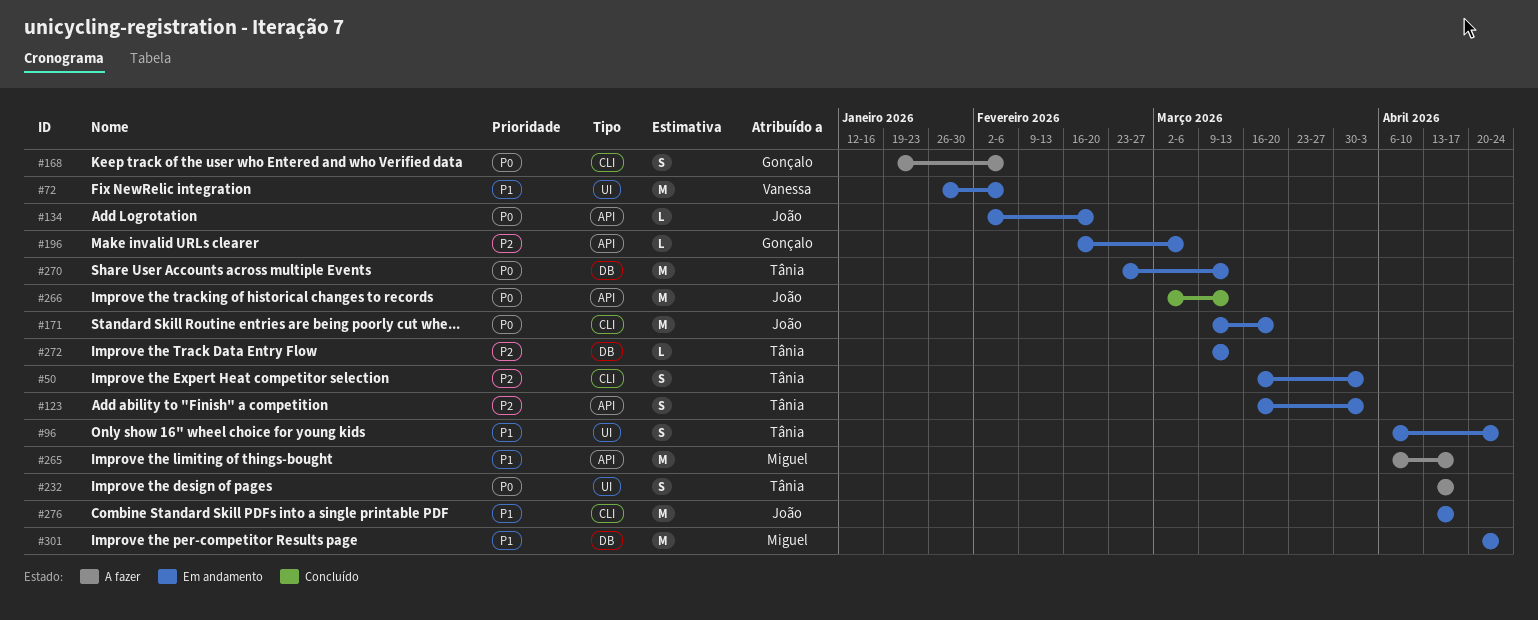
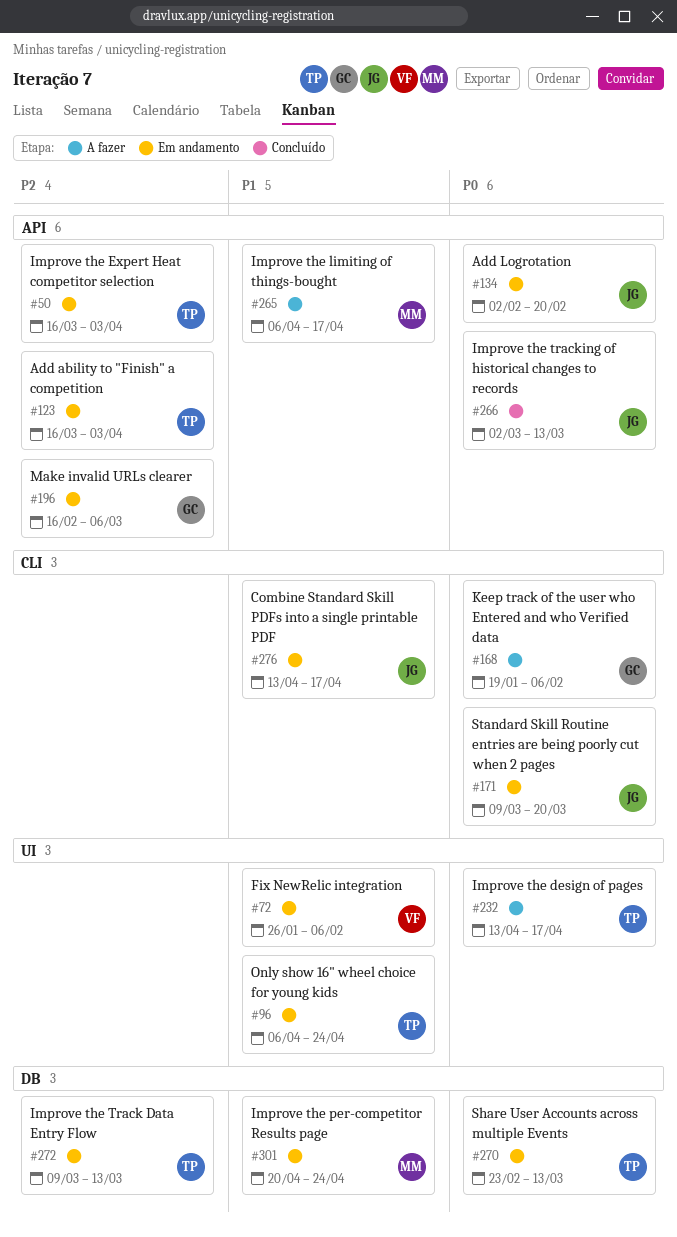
#50, label: CLI -> API

